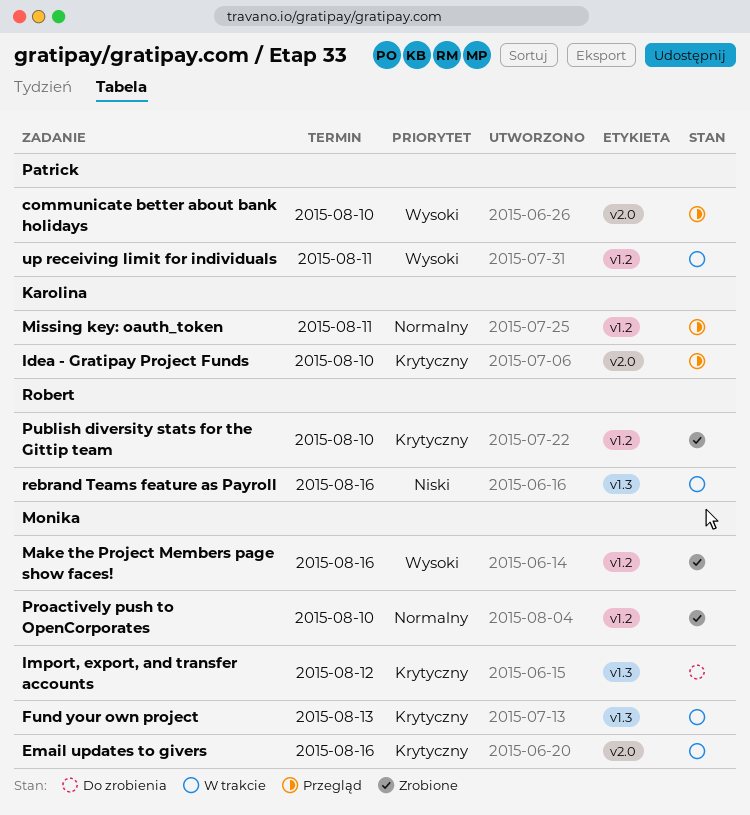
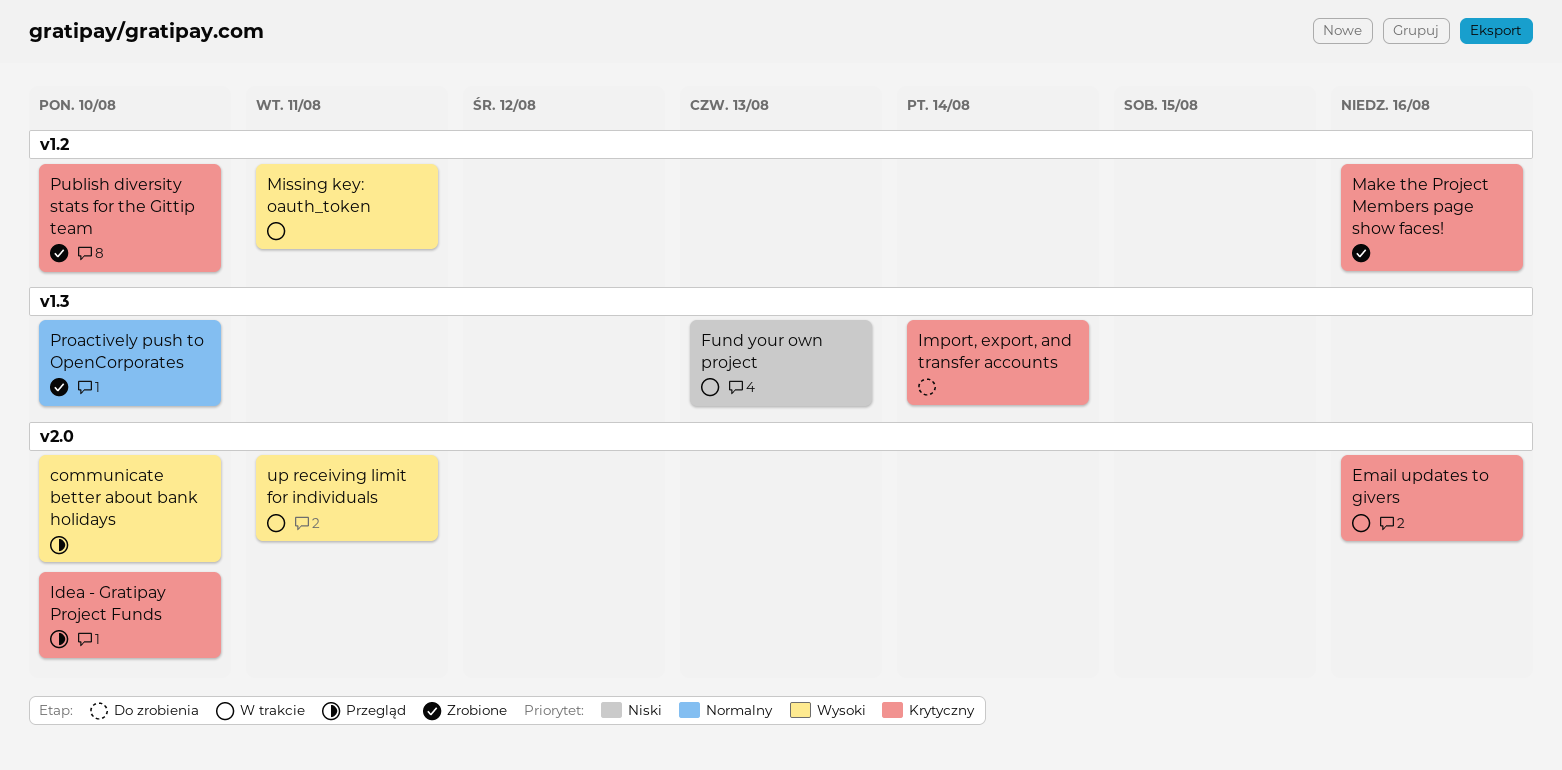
Fund your own project, priority: Krytyczny -> Niski
Import, export, and transfer accounts, due: Aug 12 -> Aug 14
Make the Project Members page show faces!, priority: Wysoki -> Krytyczny
Missing key: oauth_token, status: Przegląd -> W trakcie
Missing key: oauth_token, priority: Normalny -> Wysoki
Proactively push to OpenCorporates, label: v1.2 -> v1.3
rebrand Teams feature as Payroll: present -> none
up receiving limit for individuals, label: v1.2 -> v2.0

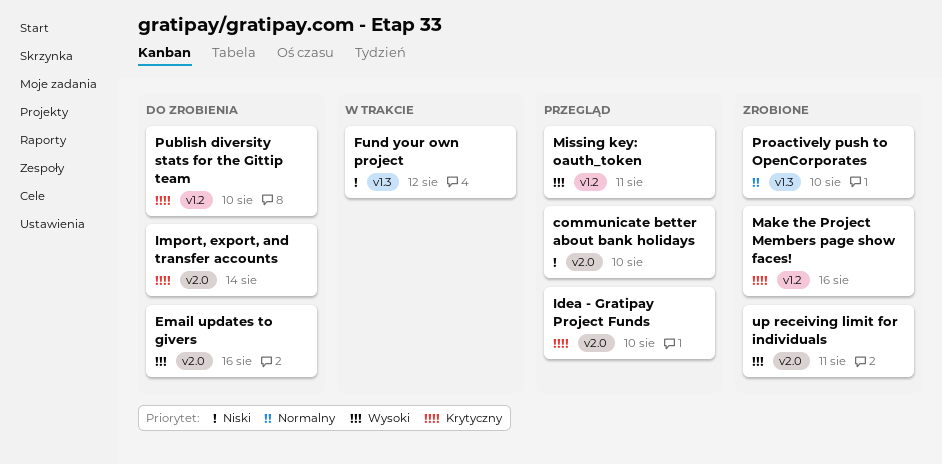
communicate better about bank holidays, priority: Wysoki -> Niski
Email updates to givers, status: W trakcie -> Do zrobienia
Email updates to givers, priority: Krytyczny -> Wysoki
Fund your own project, due: Aug 13 -> Aug 12
Import, export, and transfer accounts, label: v1.3 -> v2.0
Missing key: oauth_token, status: W trakcie -> Przegląd
Publish diversity stats for the Gittip team, status: Zrobione -> Do zrobienia
up receiving limit for individuals, status: W trakcie -> Zrobione

